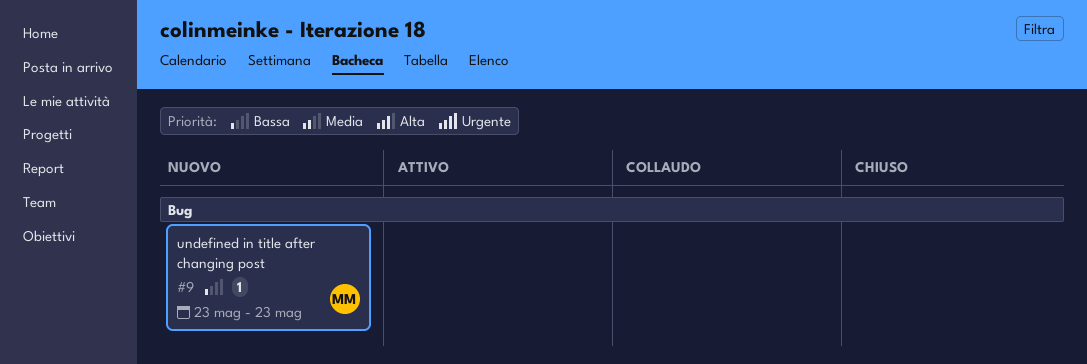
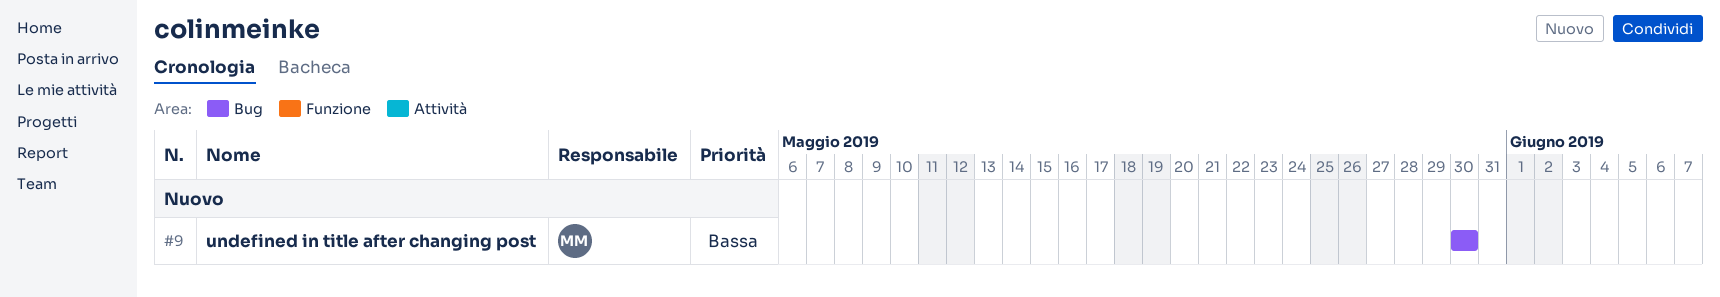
#9, start: May 23 -> May 30
#9, due: May 23 -> May 30

